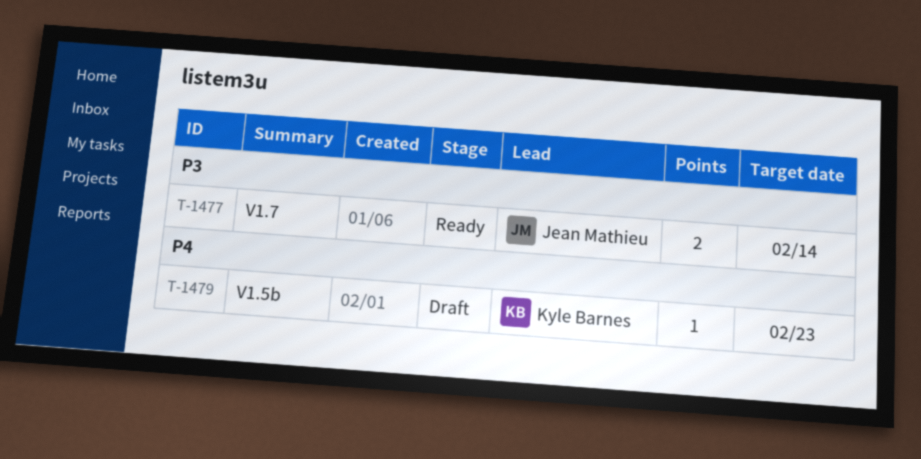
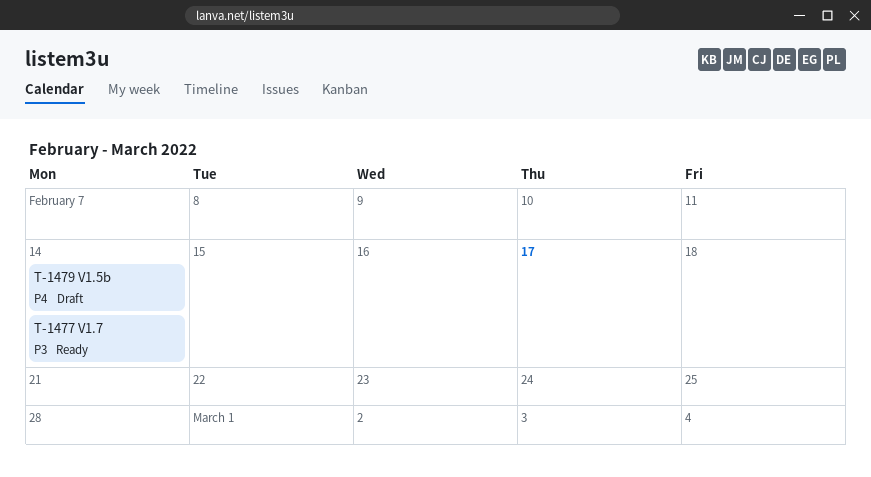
T-1479, due: Feb 23 -> Feb 14

